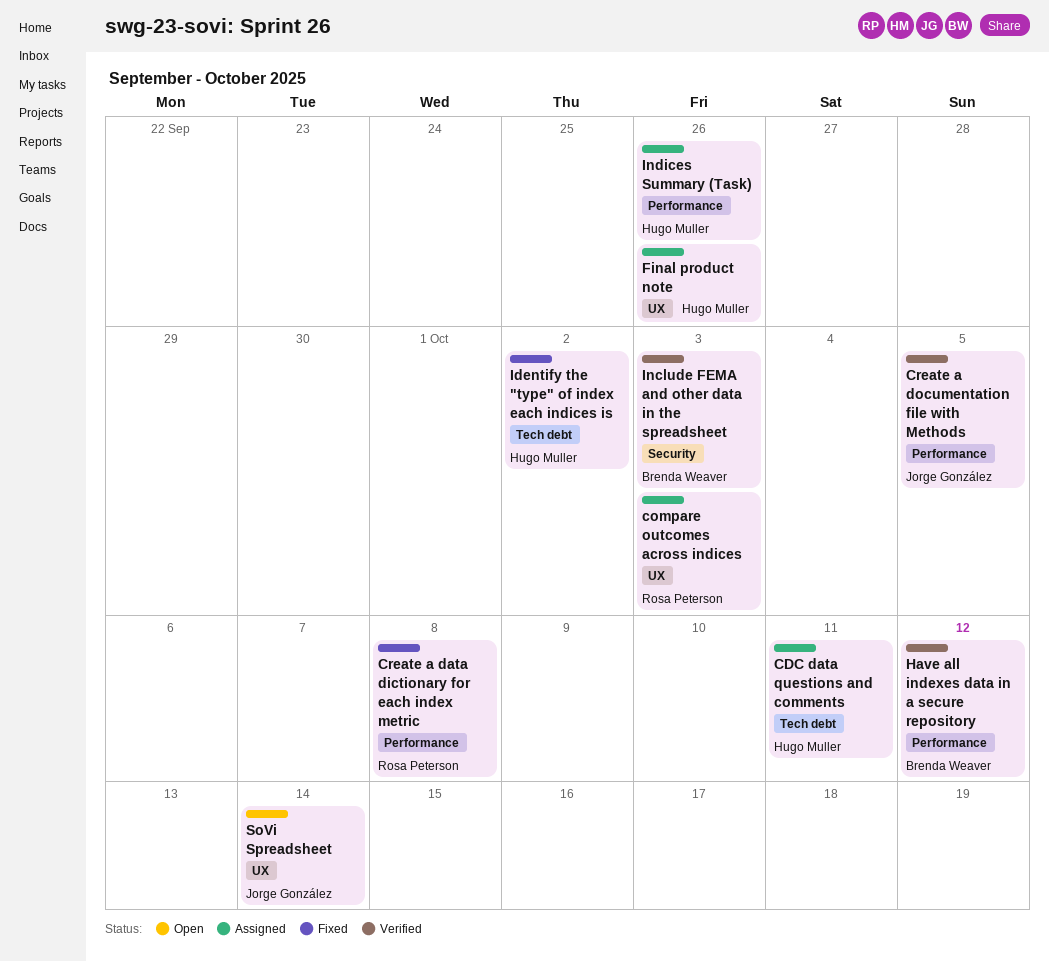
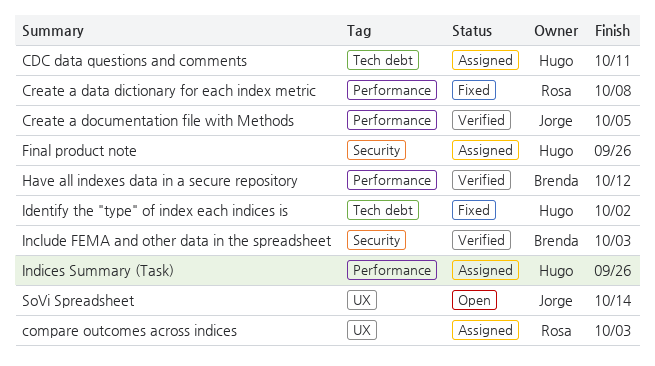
Final product note, label: UX -> Security

